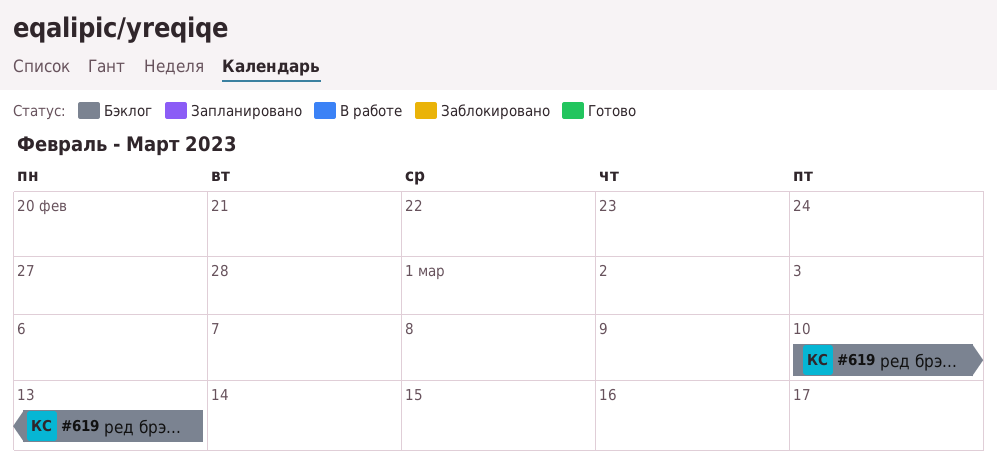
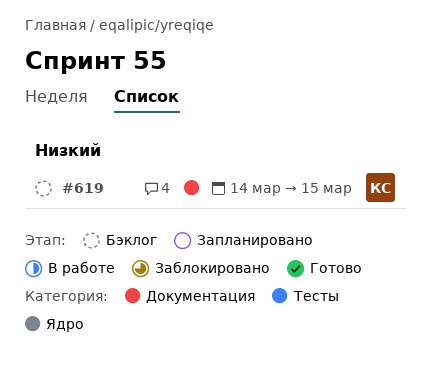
#619, start: Mar 10 -> Mar 14
#619, due: Mar 13 -> Mar 15

